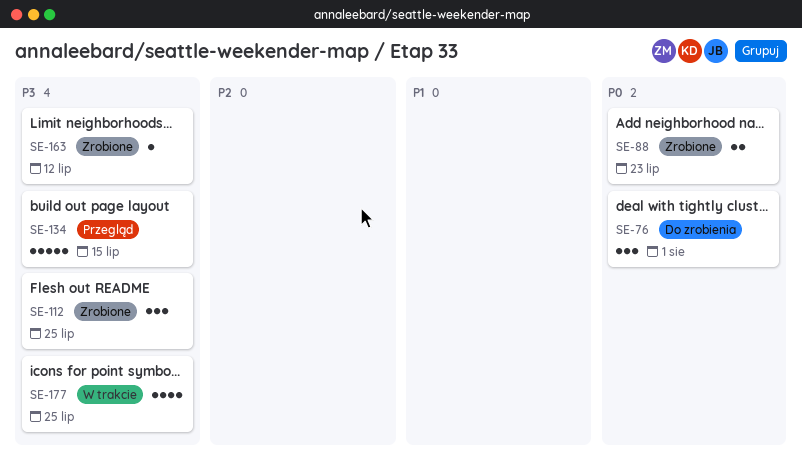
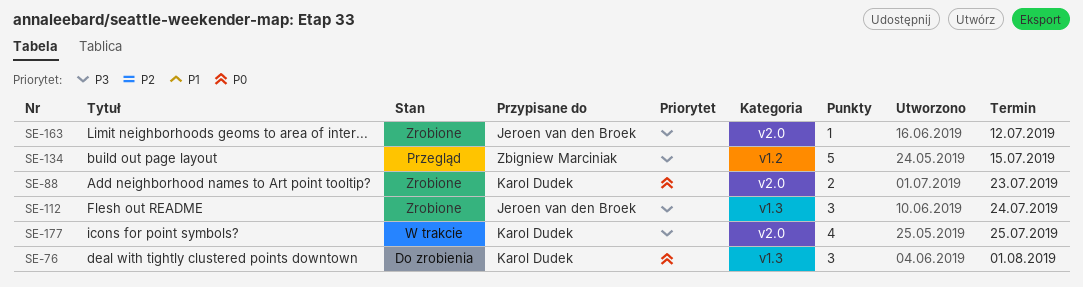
SE-112, due: Jul 25 -> Jul 24

